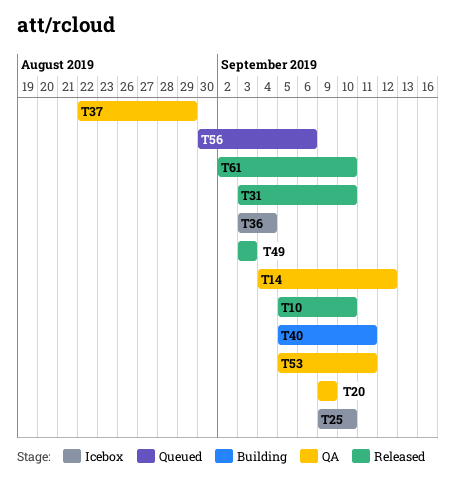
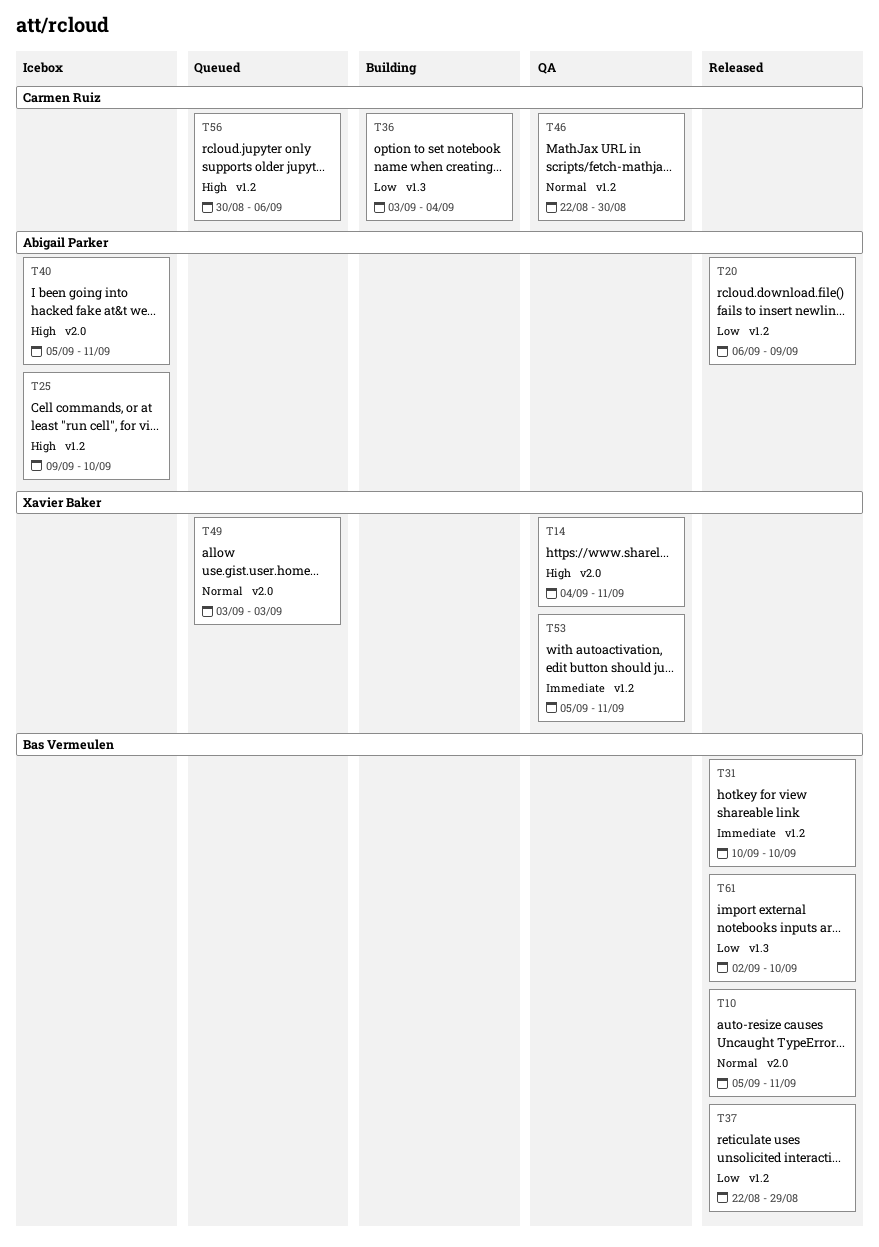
T10, due: Sep 10 -> Sep 11
T14, due: Sep 12 -> Sep 11
T20, status: QA -> Released
T20, start: Sep 9 -> Sep 6
T31, start: Sep 3 -> Sep 10
T36, status: Icebox -> Building
T37, status: QA -> Released
T40, status: Building -> Icebox
T46: none -> present
T49, status: Released -> Queued

